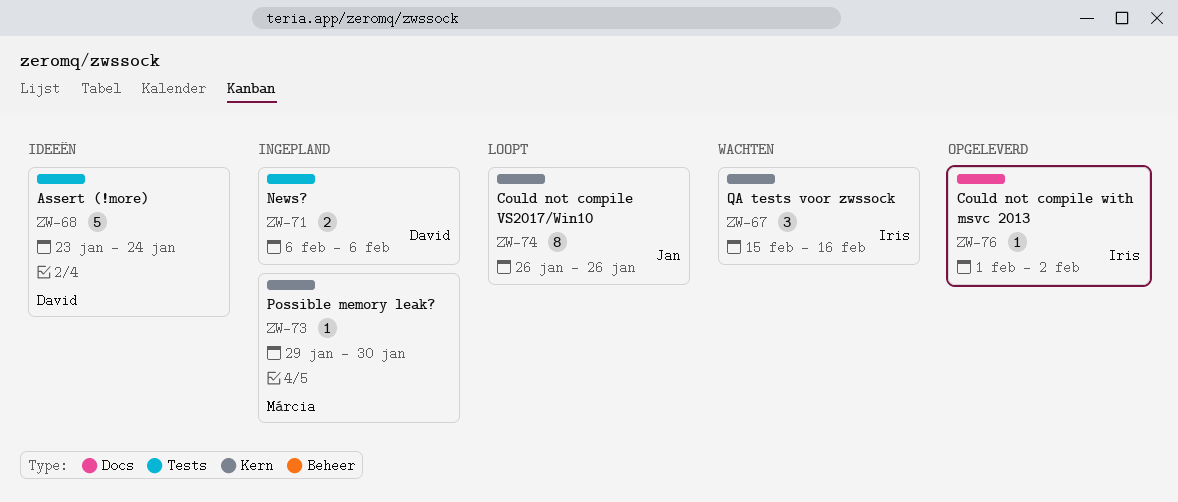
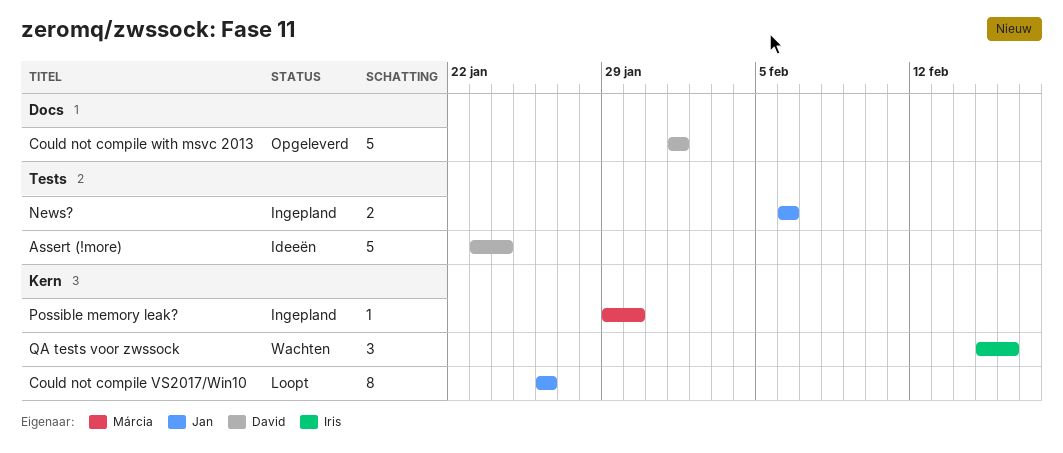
Could not compile with msvc 2013, owner: Iris -> David
Could not compile with msvc 2013, estimate: 1 -> 5
Could not compile with msvc 2013, due: Feb 2 -> Feb 1
News?, owner: David -> Jan

